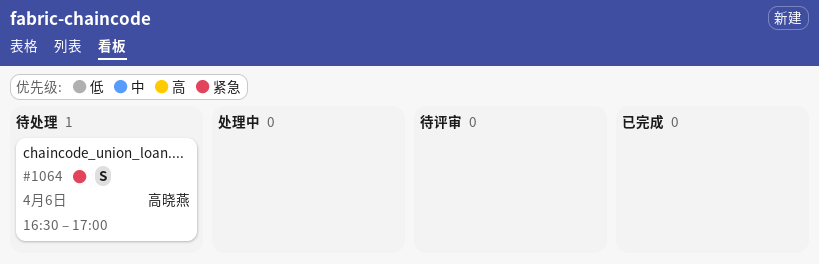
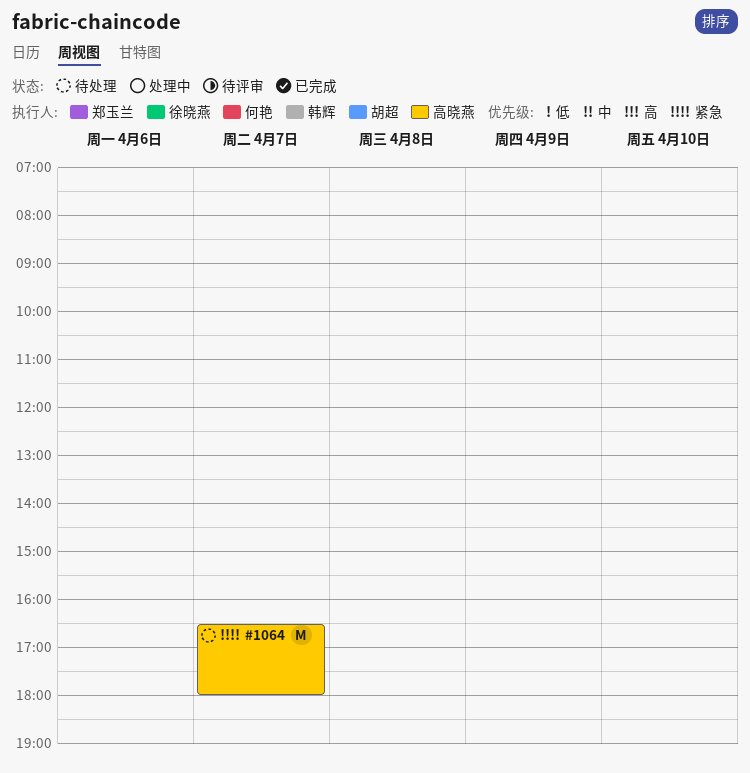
#1064, estimate: S -> M
#1064, day: Apr 6 -> Apr 7
#1064, ends: 17:00 -> 18:00

